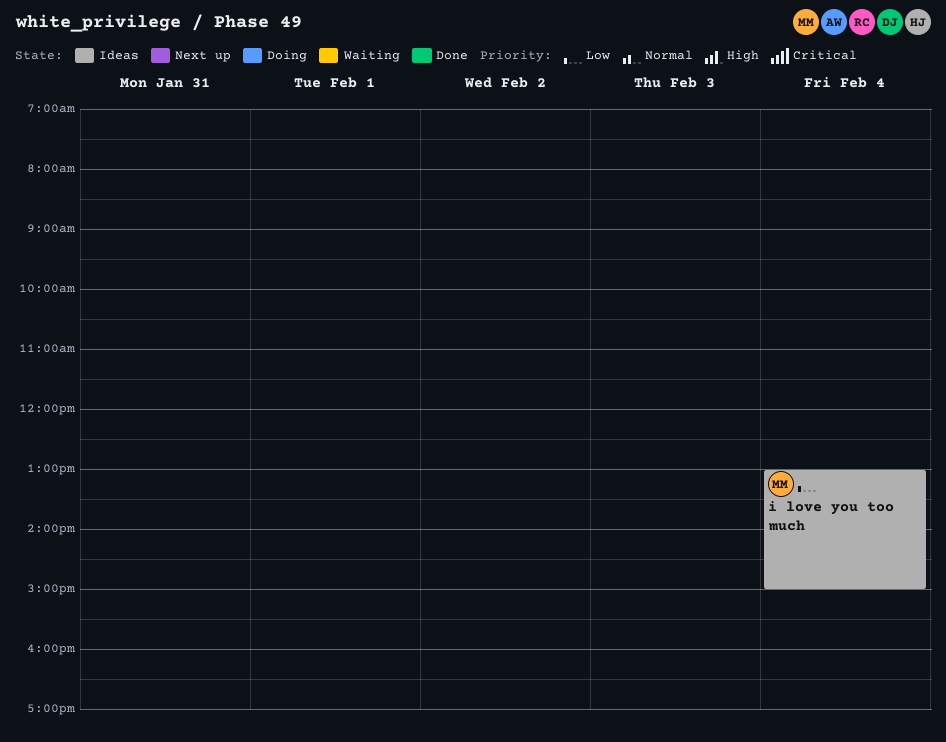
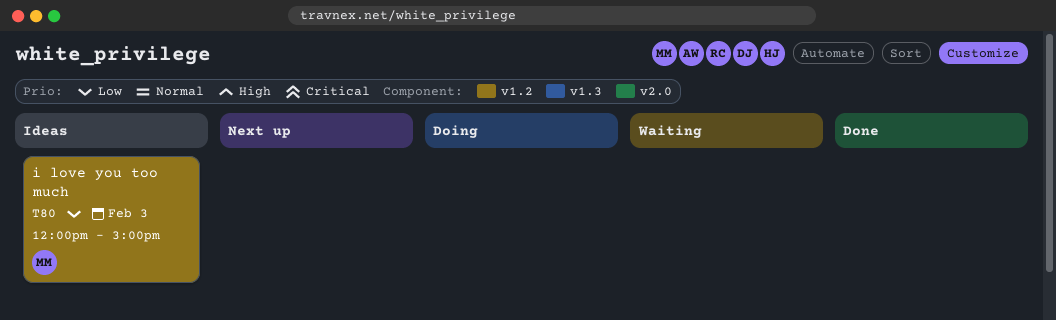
i love you too much, day: Feb 4 -> Feb 3
i love you too much, begins: 13:00 -> 12:00

